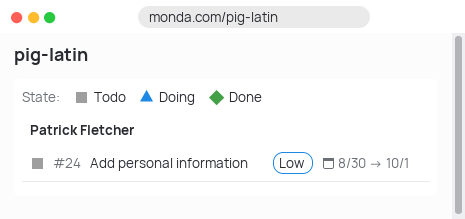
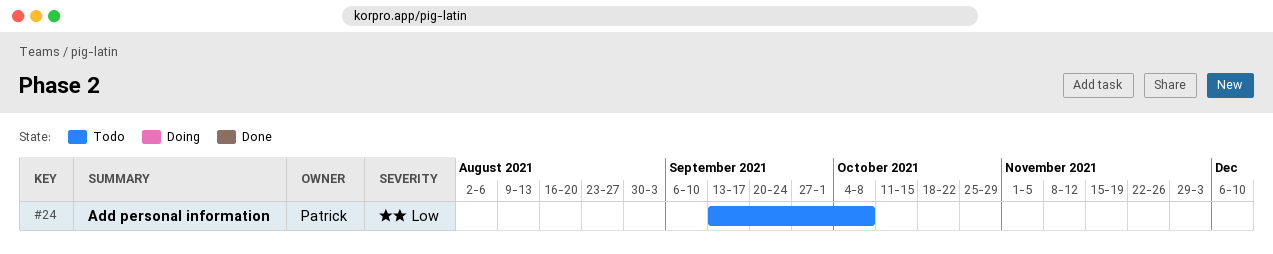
#24, start: Aug 30 -> Sep 13
#24, due: Oct 1 -> Oct 8

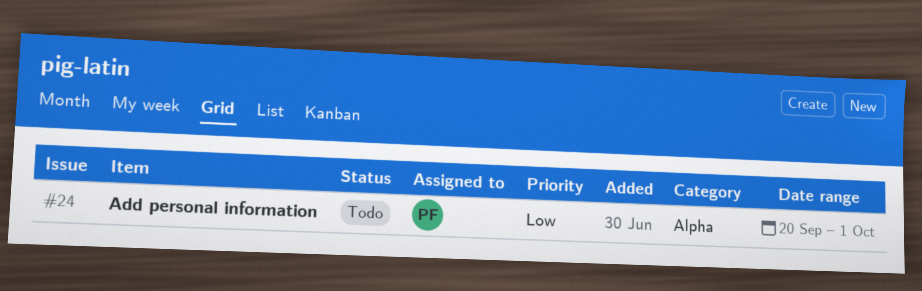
#24, start: Sep 13 -> Sep 20
#24, due: Oct 8 -> Oct 1

